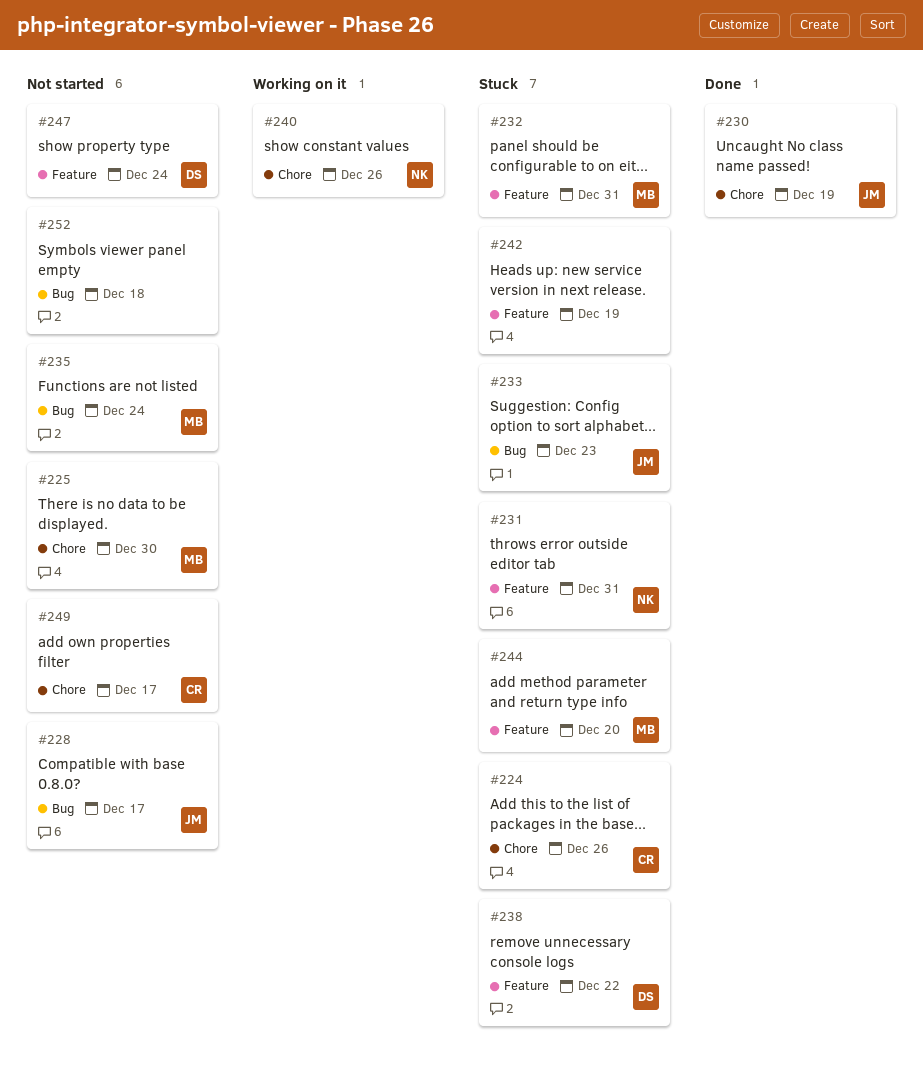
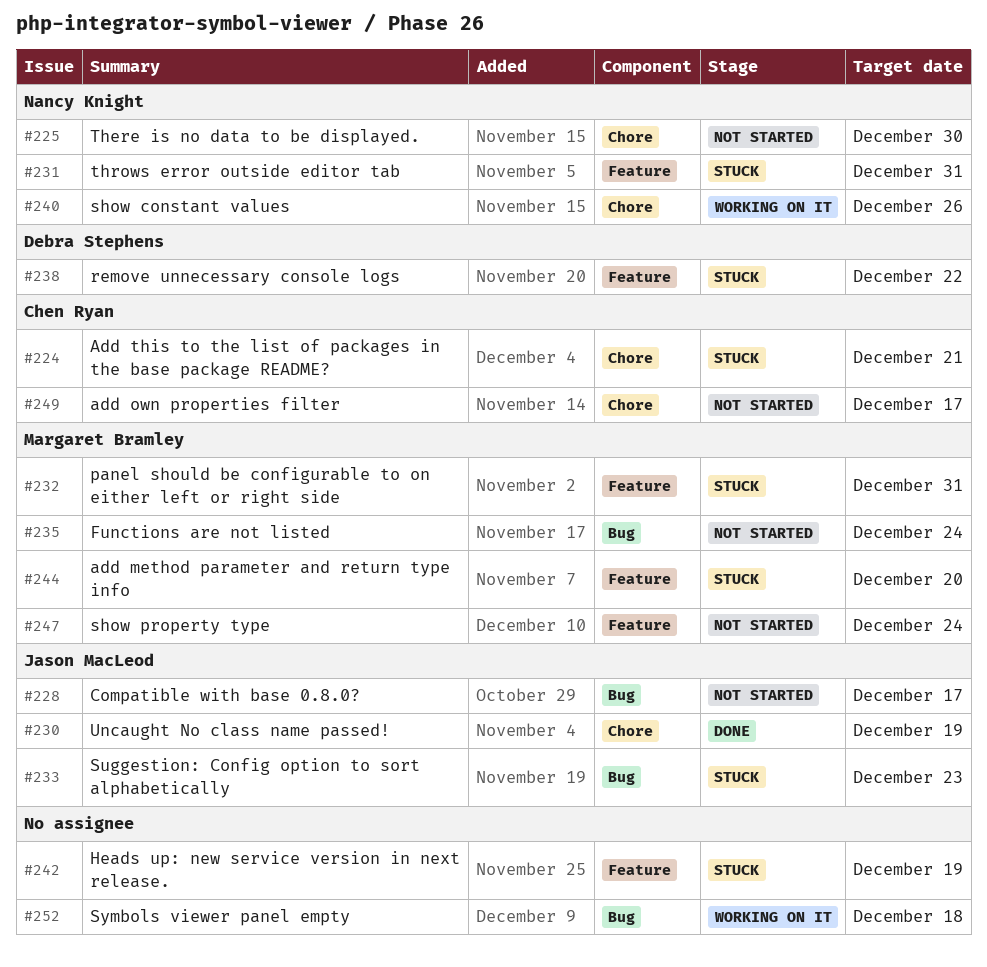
#224, due: Dec 26 -> Dec 21
#225, owner: Margaret Bramley -> Nancy Knight
#247, owner: Debra Stephens -> Margaret Bramley
#252, status: Not started -> Working on it

